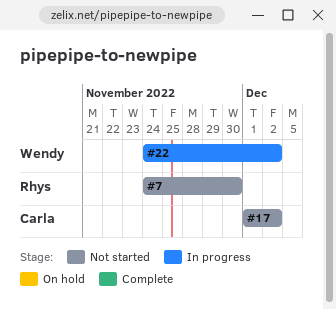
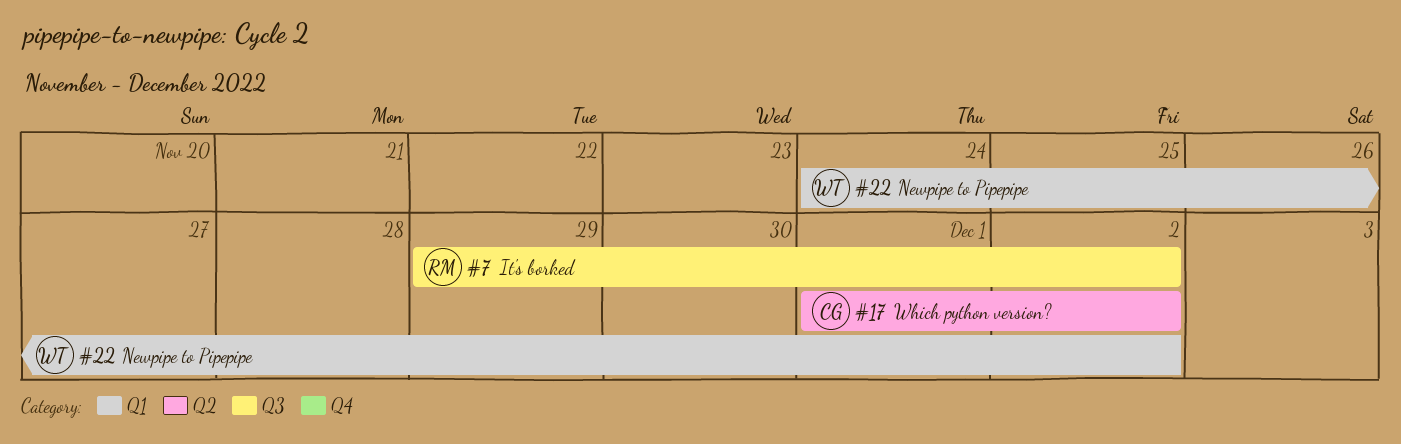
#7, start: Nov 24 -> Nov 29
#7, due: Nov 30 -> Dec 2

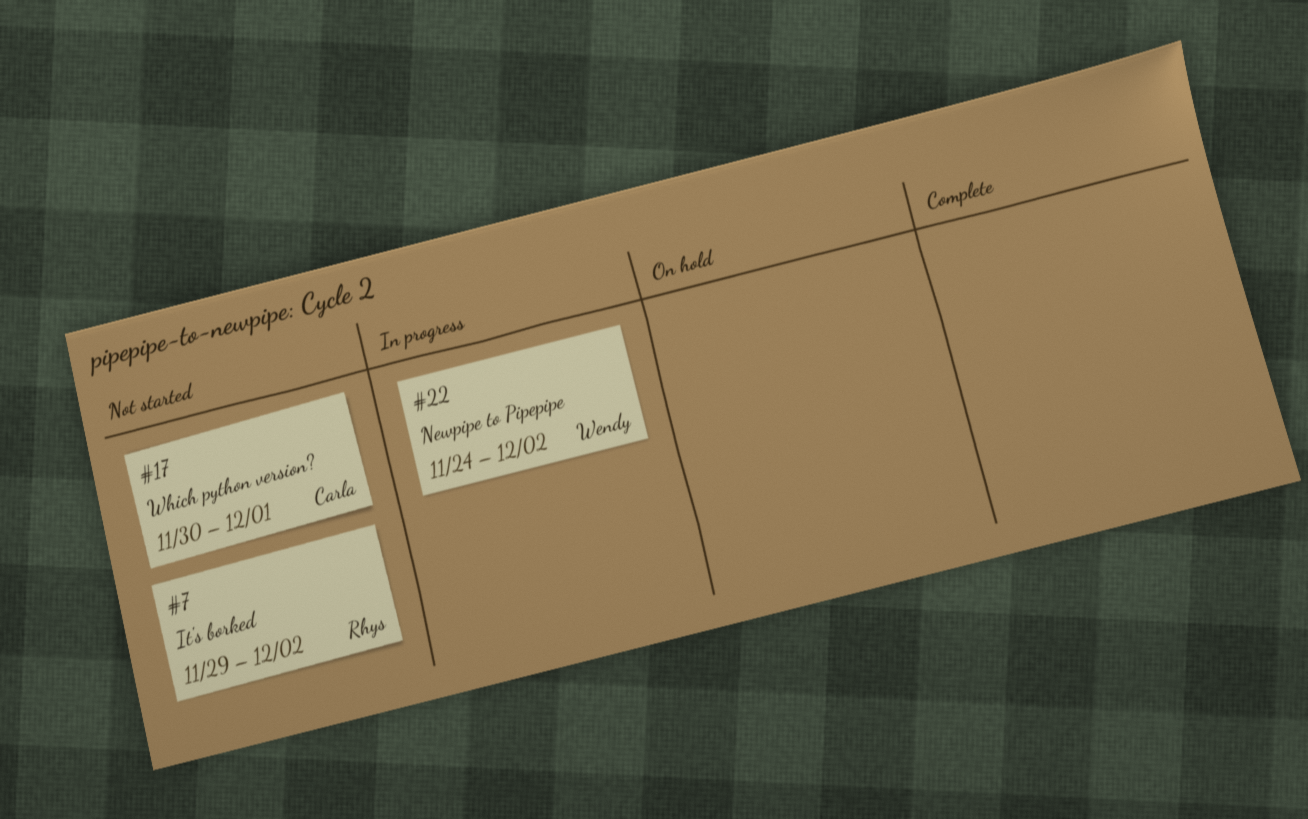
#17, start: Dec 1 -> Nov 30
#17, due: Dec 2 -> Dec 1

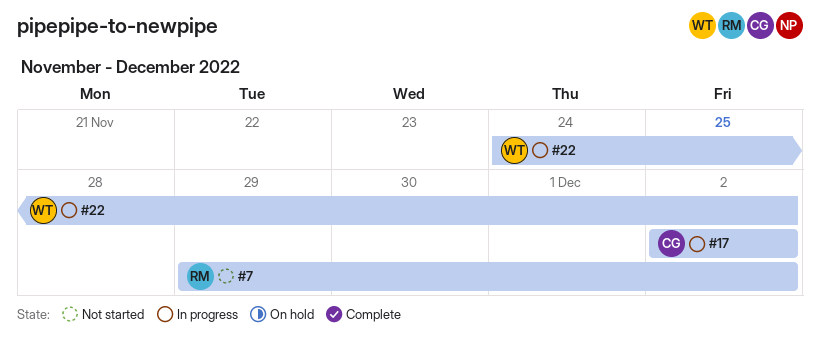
#17, status: Not started -> In progress
#17, start: Nov 30 -> Dec 2
#17, due: Dec 1 -> Dec 2

